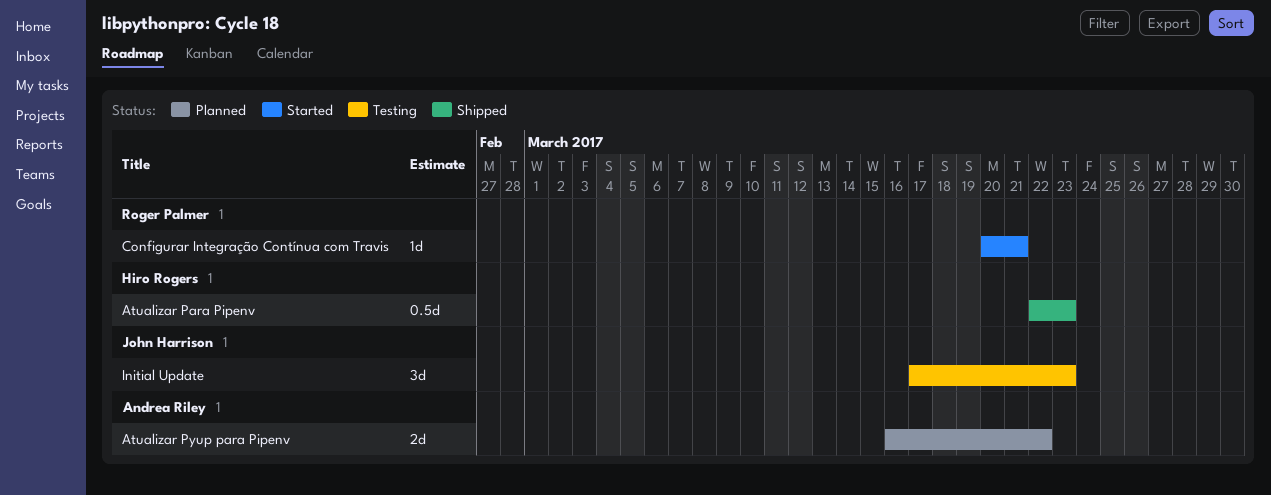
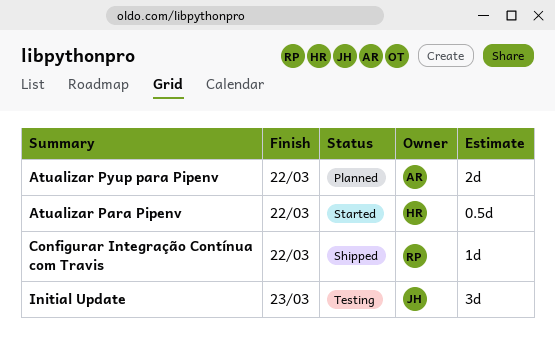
Atualizar Para Pipenv, status: Shipped -> Started
Atualizar Para Pipenv, due: Mar 23 -> Mar 22
Configurar Integração Contínua com Travis, status: Started -> Shipped
Configurar Integração Contínua com Travis, due: Mar 21 -> Mar 22

